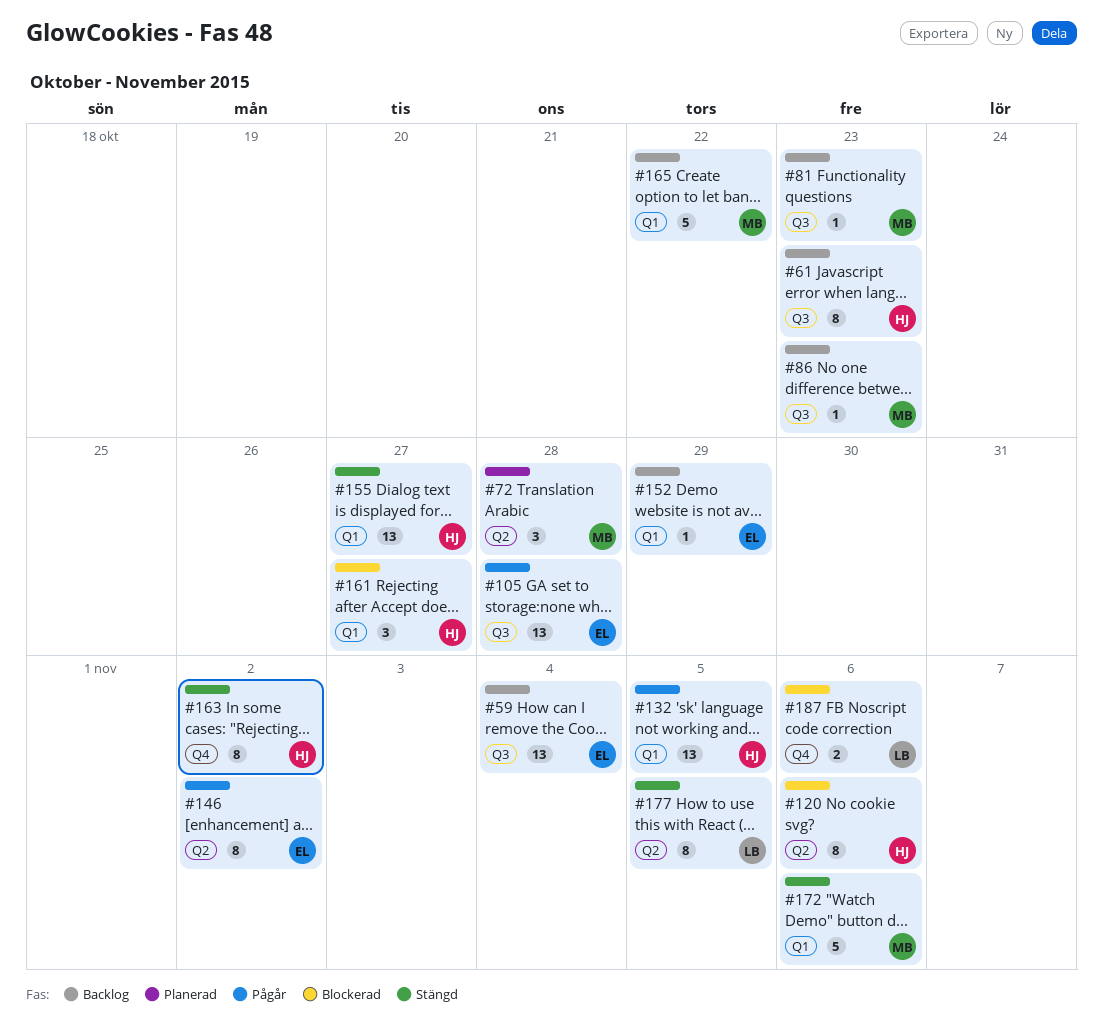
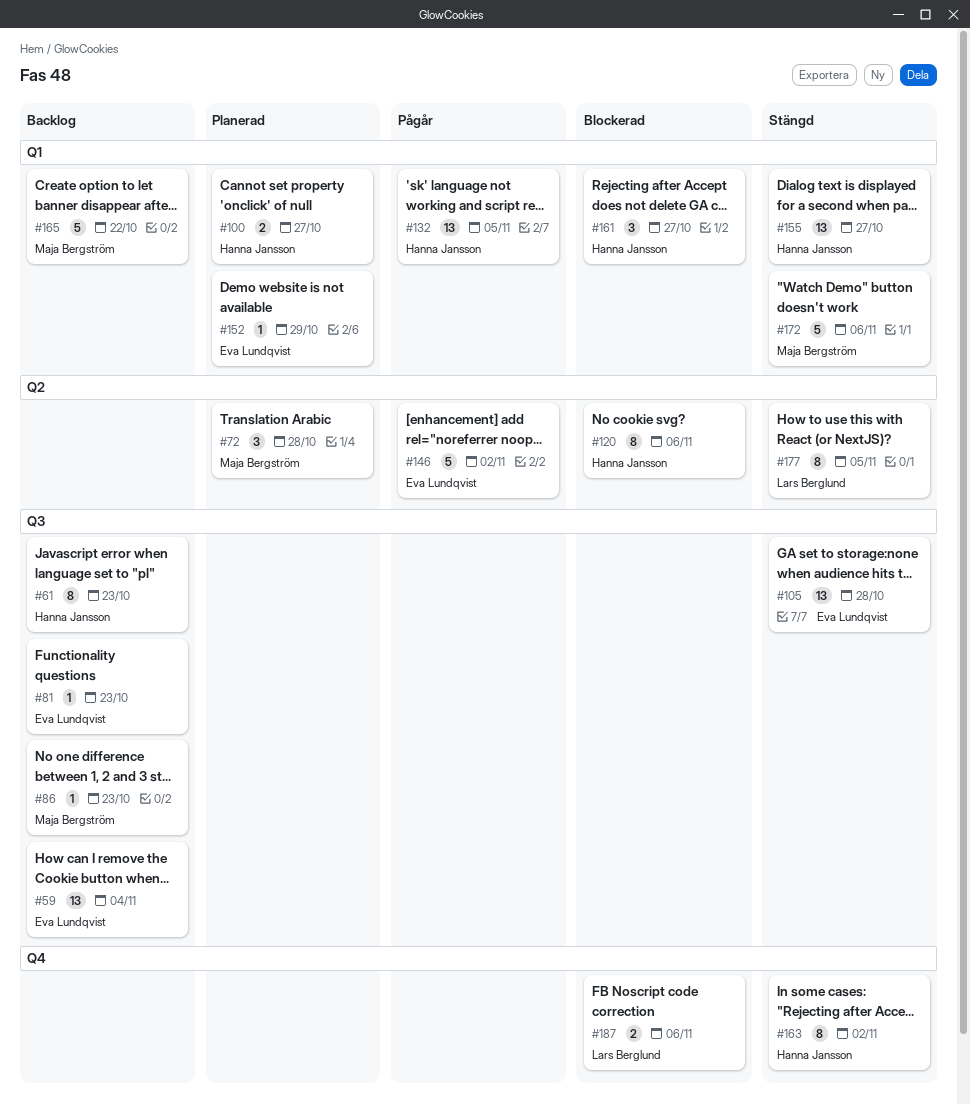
#81, owner: Maja Bergström -> Eva Lundqvist
#100: none -> present
#105, status: Pågår -> Stängd
#146, estimate: 8 -> 5
#152, status: Backlog -> Planerad

